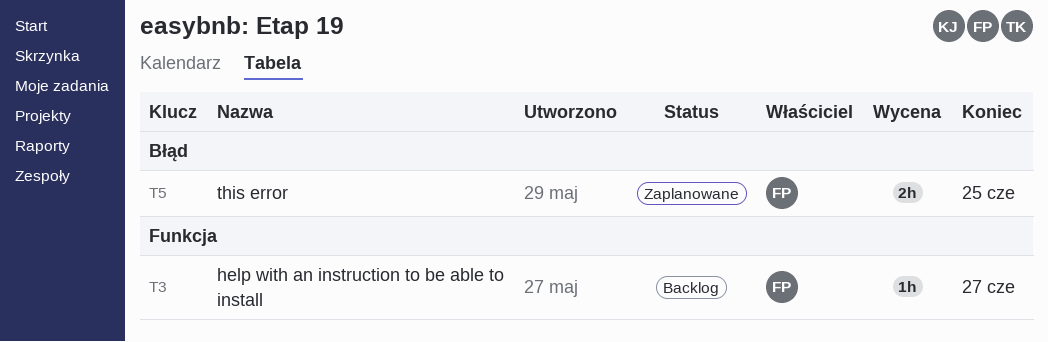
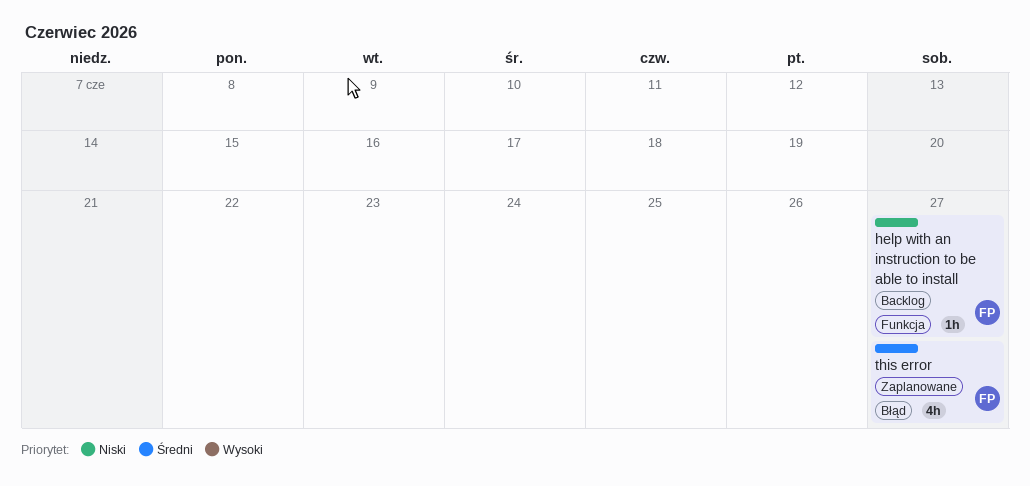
this error, estimate: 2h -> 4h
this error, due: Jun 25 -> Jun 27

